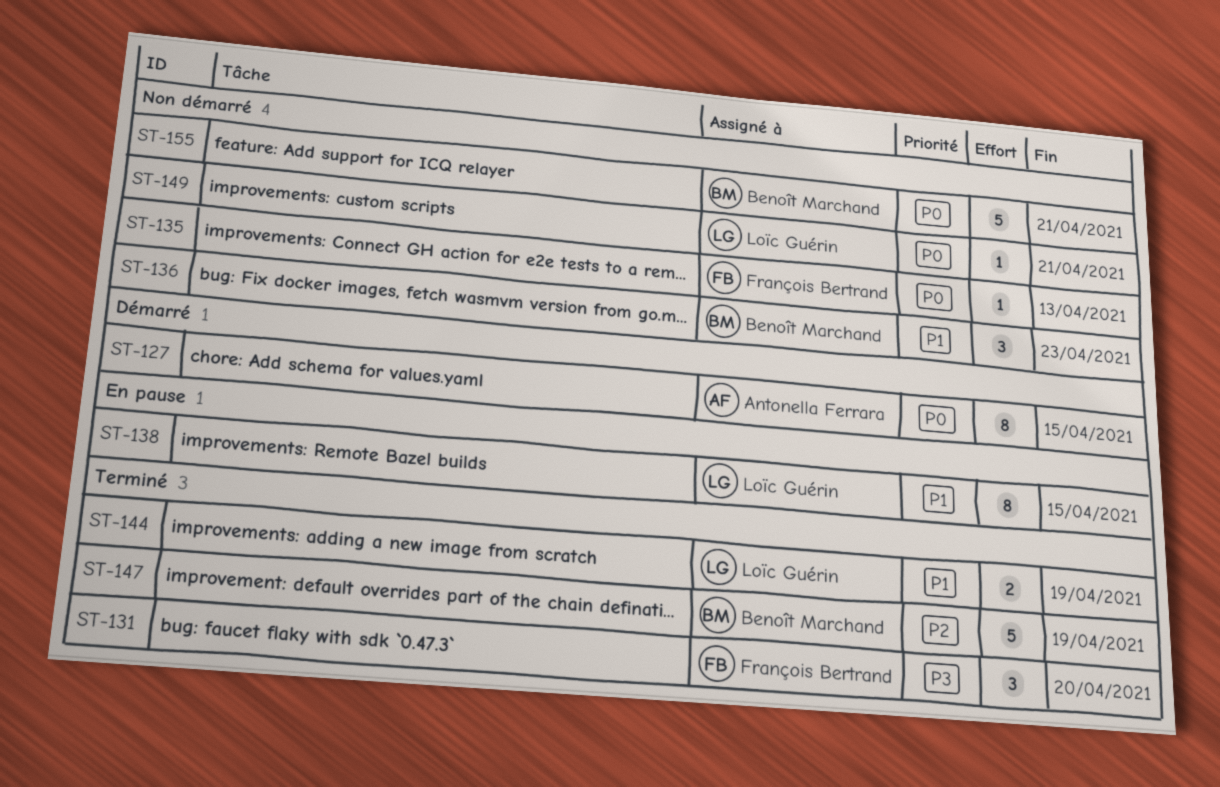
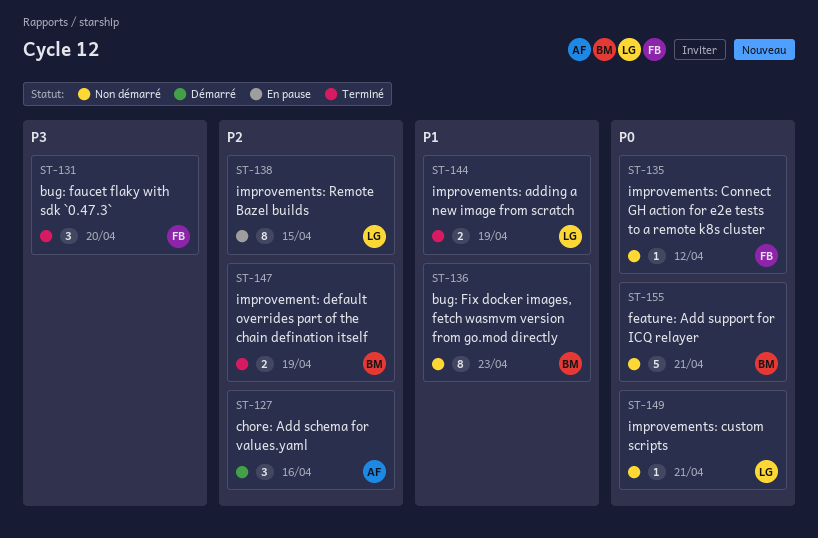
ST-127, priority: P0 -> P2
ST-127, estimate: 8 -> 3
ST-127, due: Apr 15 -> Apr 16
ST-135, due: Apr 13 -> Apr 12
ST-136, estimate: 3 -> 8
ST-138, priority: P1 -> P2
ST-147, estimate: 5 -> 2

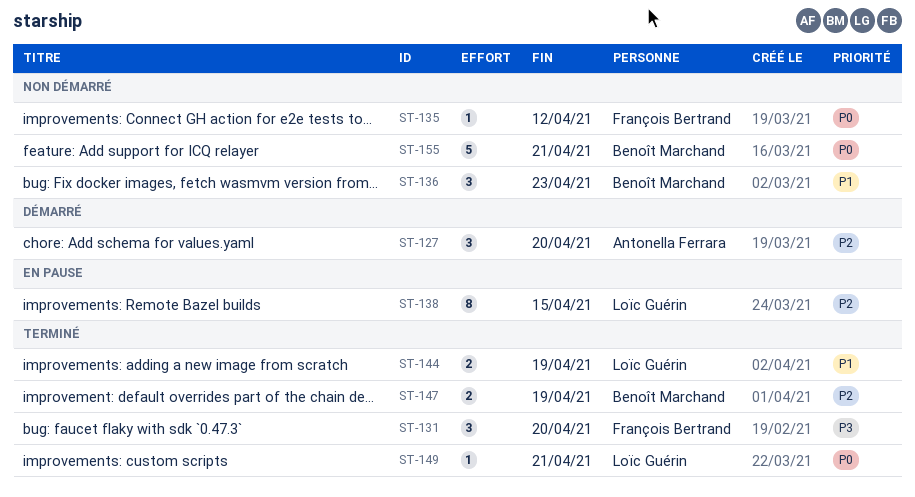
ST-127, due: Apr 16 -> Apr 20
ST-136, estimate: 8 -> 3
ST-149, status: Non démarré -> Terminé

